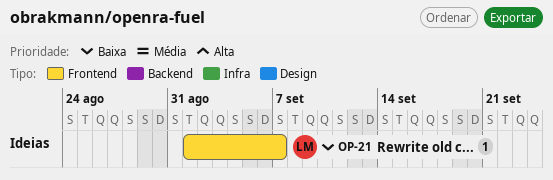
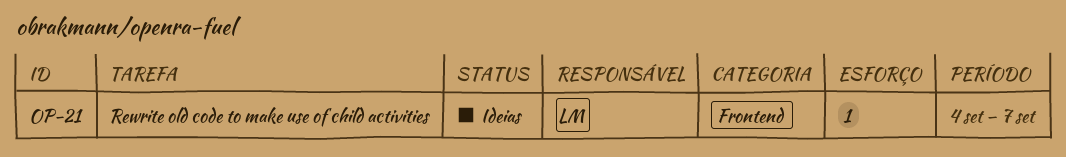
OP-21, start: Sep 1 -> Sep 4

